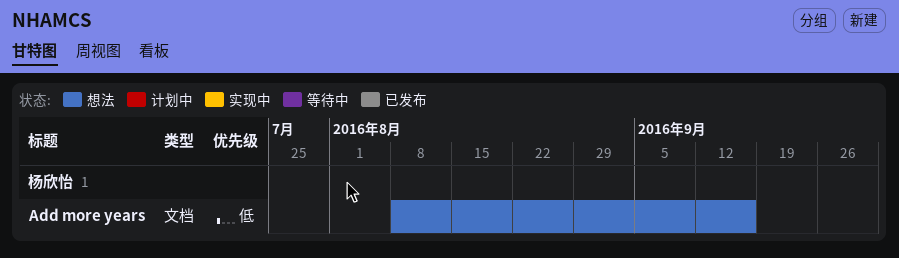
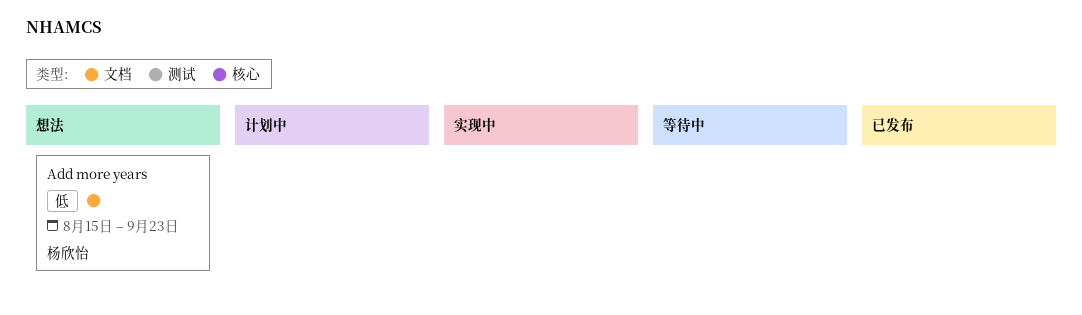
Add more years, start: Aug 8 -> Aug 15
Add more years, due: Sep 16 -> Sep 23

